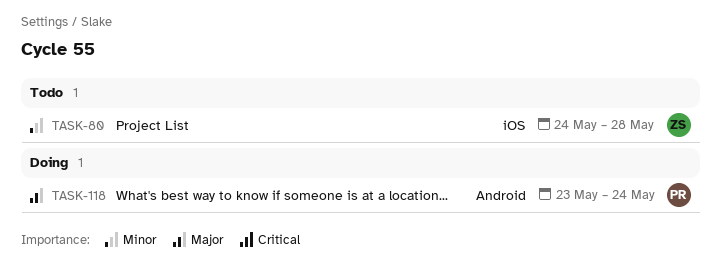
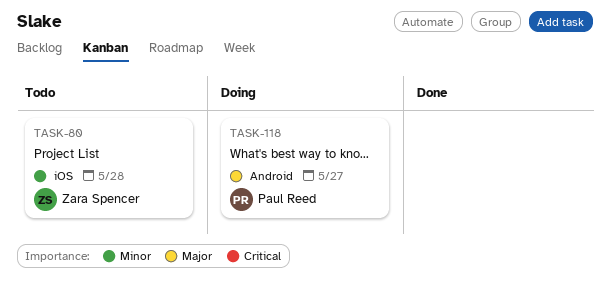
TASK-118, due: May 24 -> May 27

